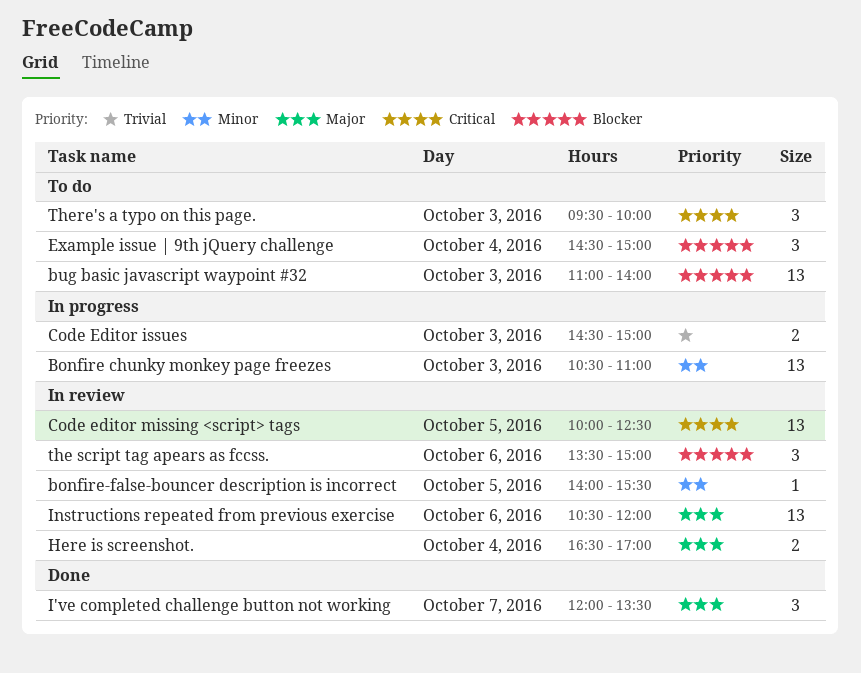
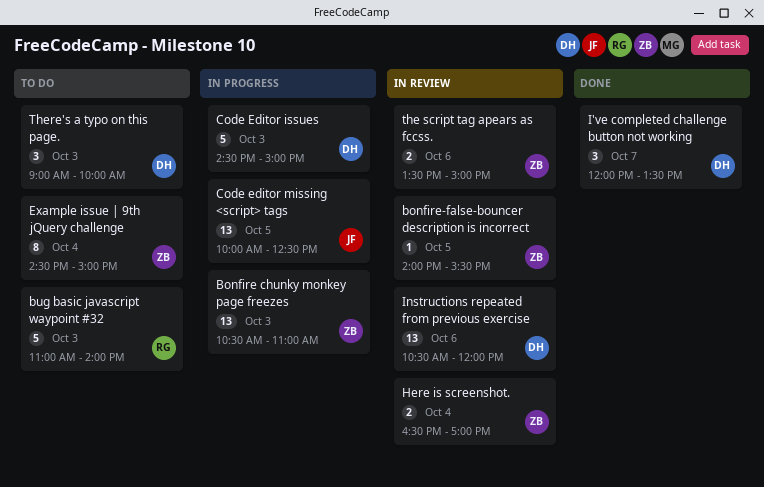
bug basic javascript waypoint #32, estimate: 13 -> 5
Code Editor issues, estimate: 2 -> 5
Code editor missing <script> tags, status: In review -> In progress
Example issue | 9th jQuery challenge, estimate: 3 -> 8
the script tag apears as fccss., estimate: 3 -> 2
There's a typo on this page., begins: 09:30 -> 09:00

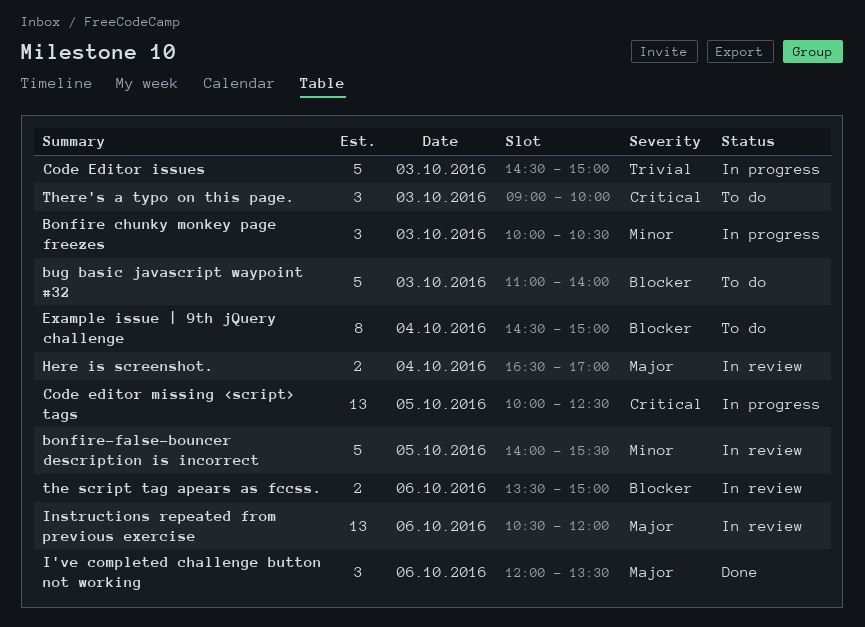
Bonfire chunky monkey page freezes, estimate: 13 -> 3
Bonfire chunky monkey page freezes, begins: 10:30 -> 10:00
Bonfire chunky monkey page freezes, ends: 11:00 -> 10:30
bonfire-false-bouncer description is incorrect, estimate: 1 -> 5
I've completed challenge button not working, day: Oct 7 -> Oct 6

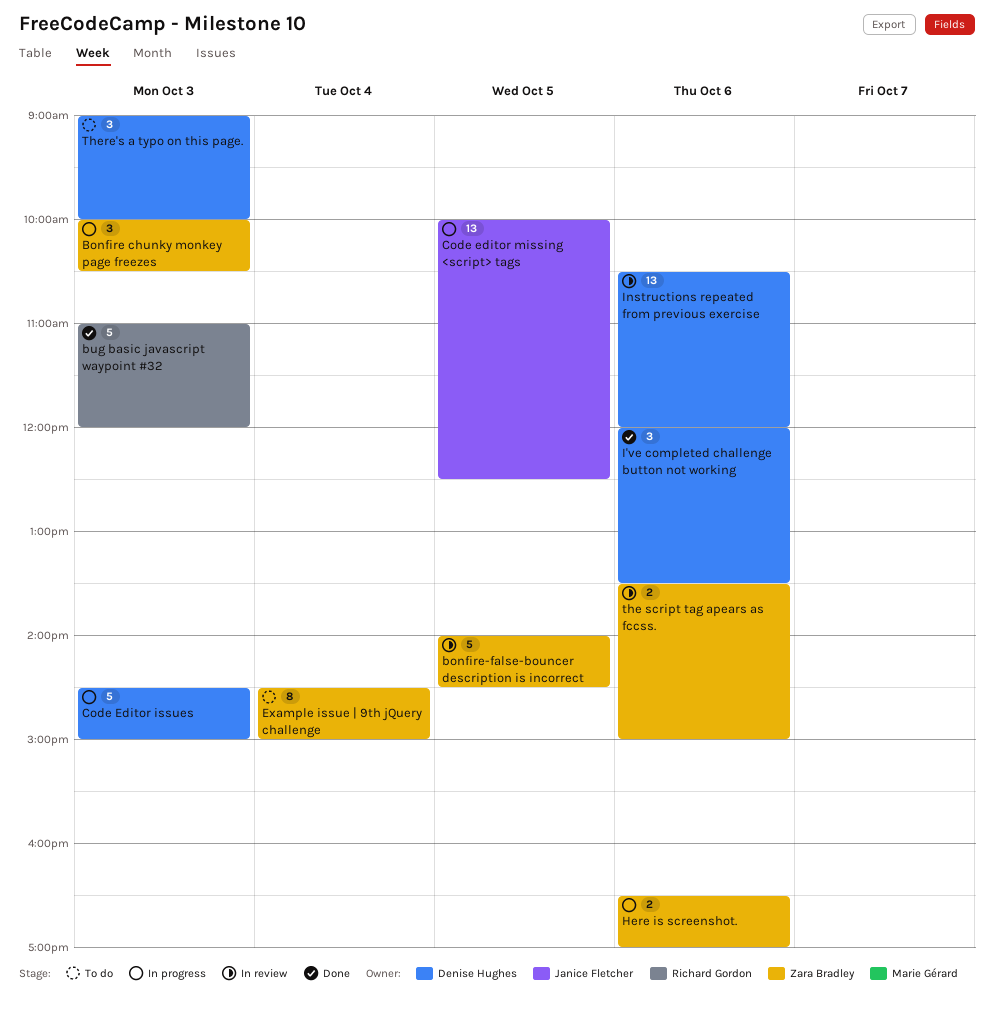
bonfire-false-bouncer description is incorrect, ends: 15:30 -> 14:30
bug basic javascript waypoint #32, status: To do -> Done
bug basic javascript waypoint #32, ends: 14:00 -> 12:00
Here is screenshot., status: In review -> In progress
Here is screenshot., day: Oct 4 -> Oct 6

